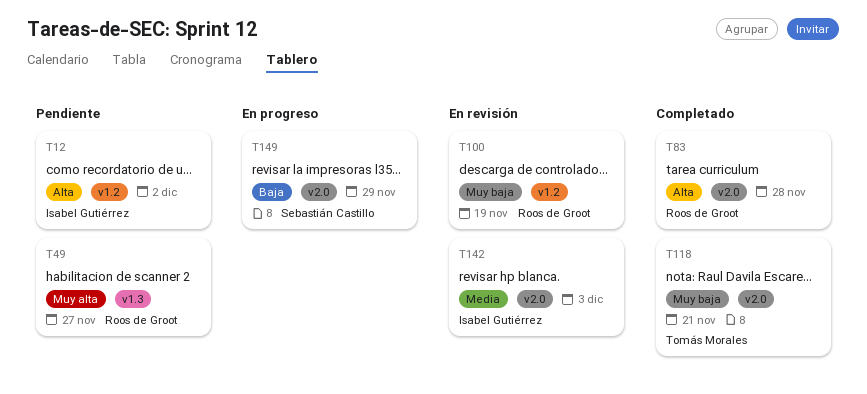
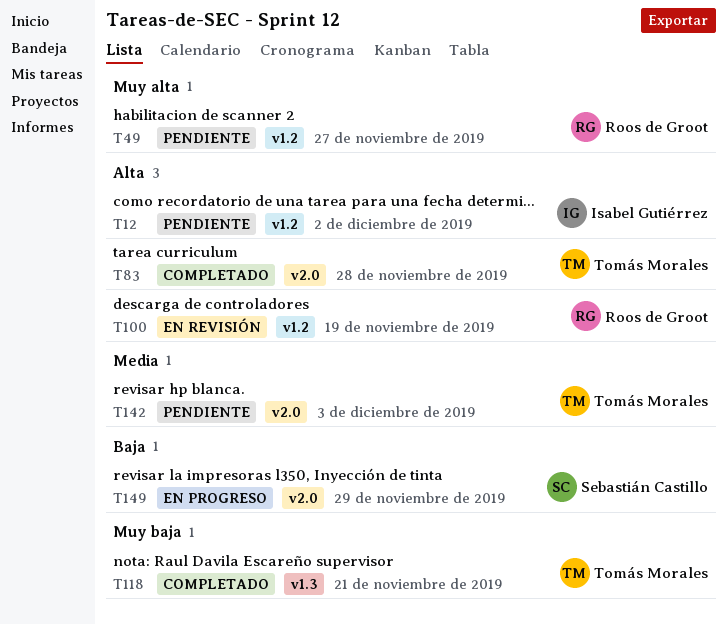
T49, label: v1.3 -> v1.2
T83, owner: Roos de Groot -> Tomás Morales
T100, priority: Muy baja -> Alta
T118, label: v2.0 -> v1.3
T142, status: En revisión -> Pendiente
T142, owner: Isabel Gutiérrez -> Tomás Morales

